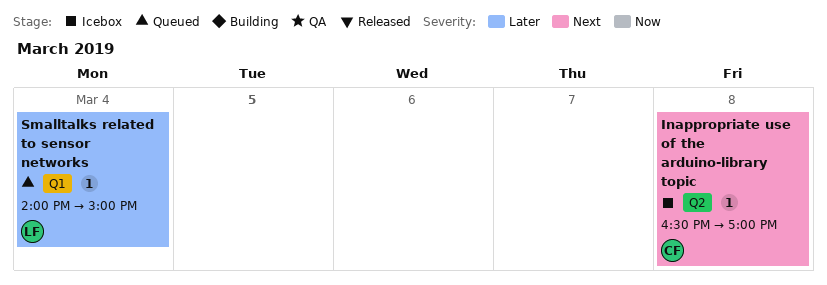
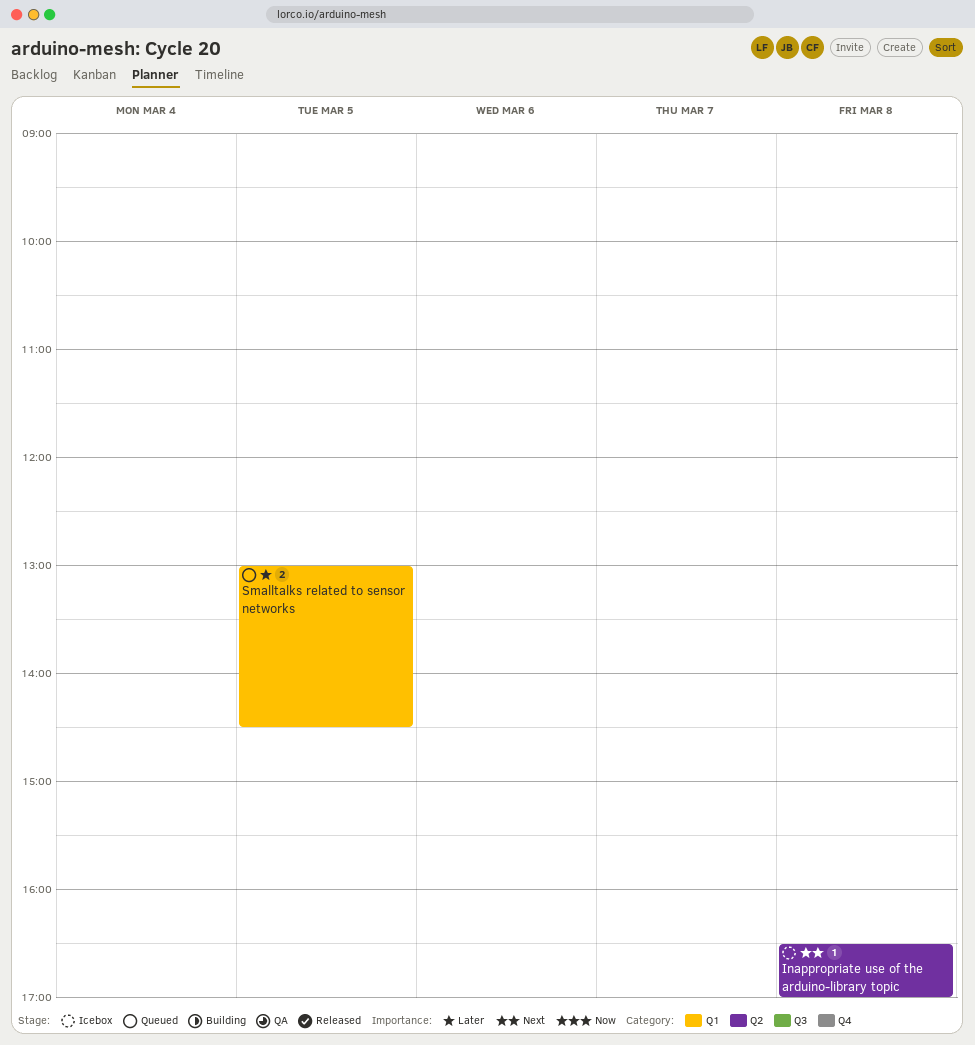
Smalltalks related to sensor networks, estimate: 1 -> 2
Smalltalks related to sensor networks, day: Mar 4 -> Mar 5
Smalltalks related to sensor networks, begins: 14:00 -> 13:00
Smalltalks related to sensor networks, ends: 15:00 -> 14:30

